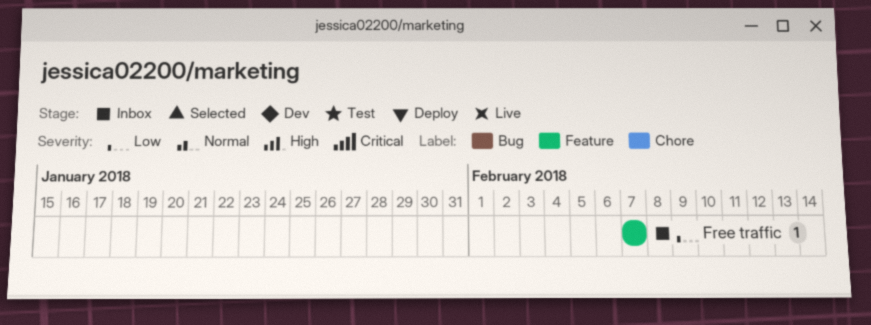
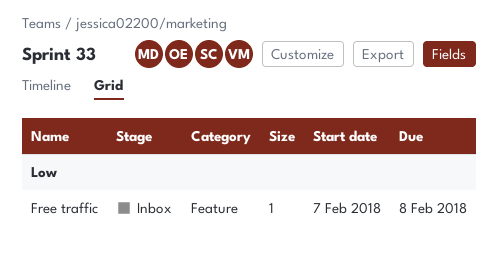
Free traffic, due: Feb 7 -> Feb 8

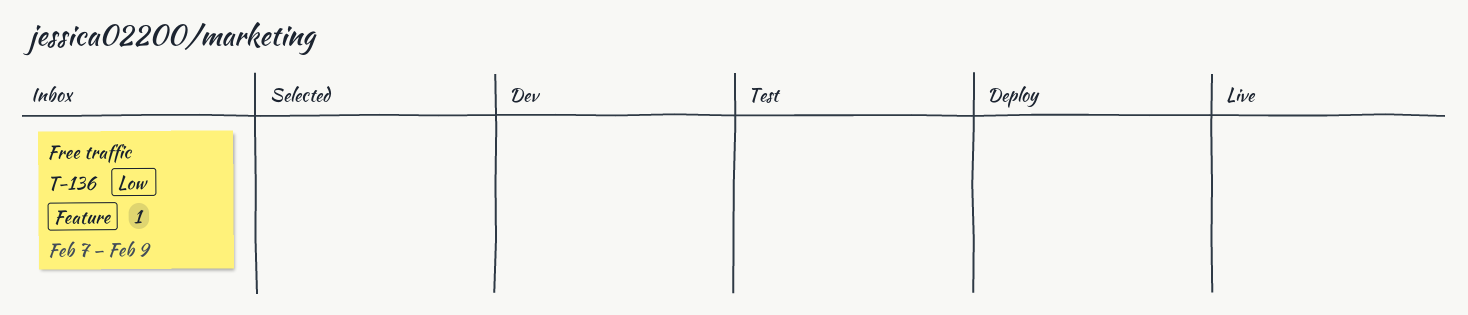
Free traffic, due: Feb 8 -> Feb 9

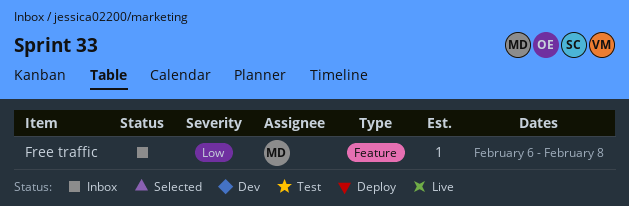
Free traffic, start: Feb 7 -> Feb 6
Free traffic, due: Feb 9 -> Feb 8

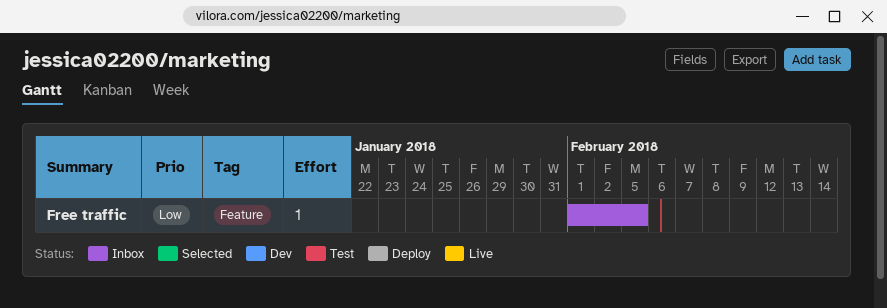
Free traffic, start: Feb 6 -> Feb 1
Free traffic, due: Feb 8 -> Feb 5

